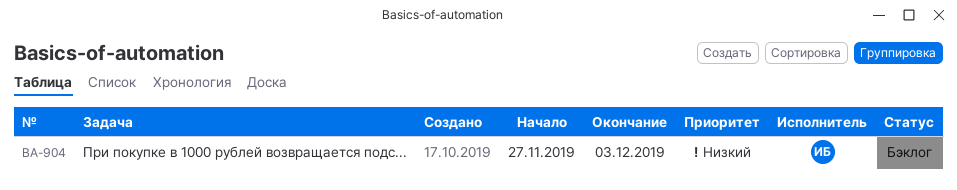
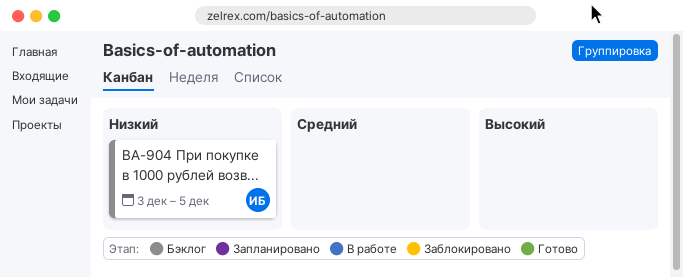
BA-904, start: Nov 27 -> Dec 3
BA-904, due: Dec 3 -> Dec 5

